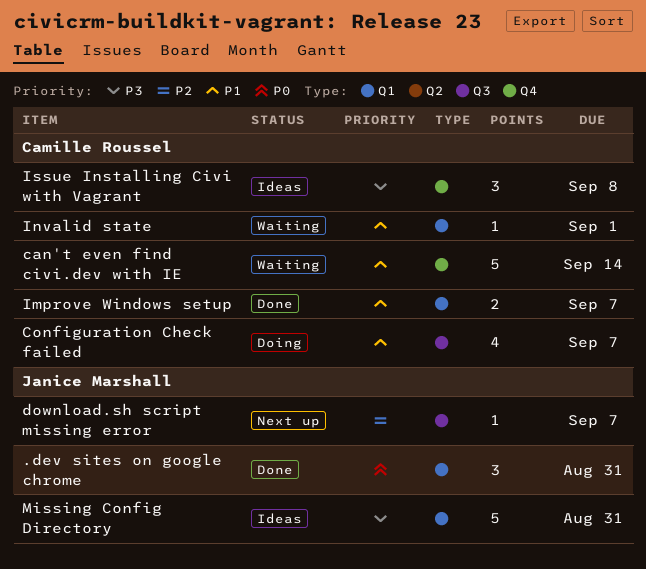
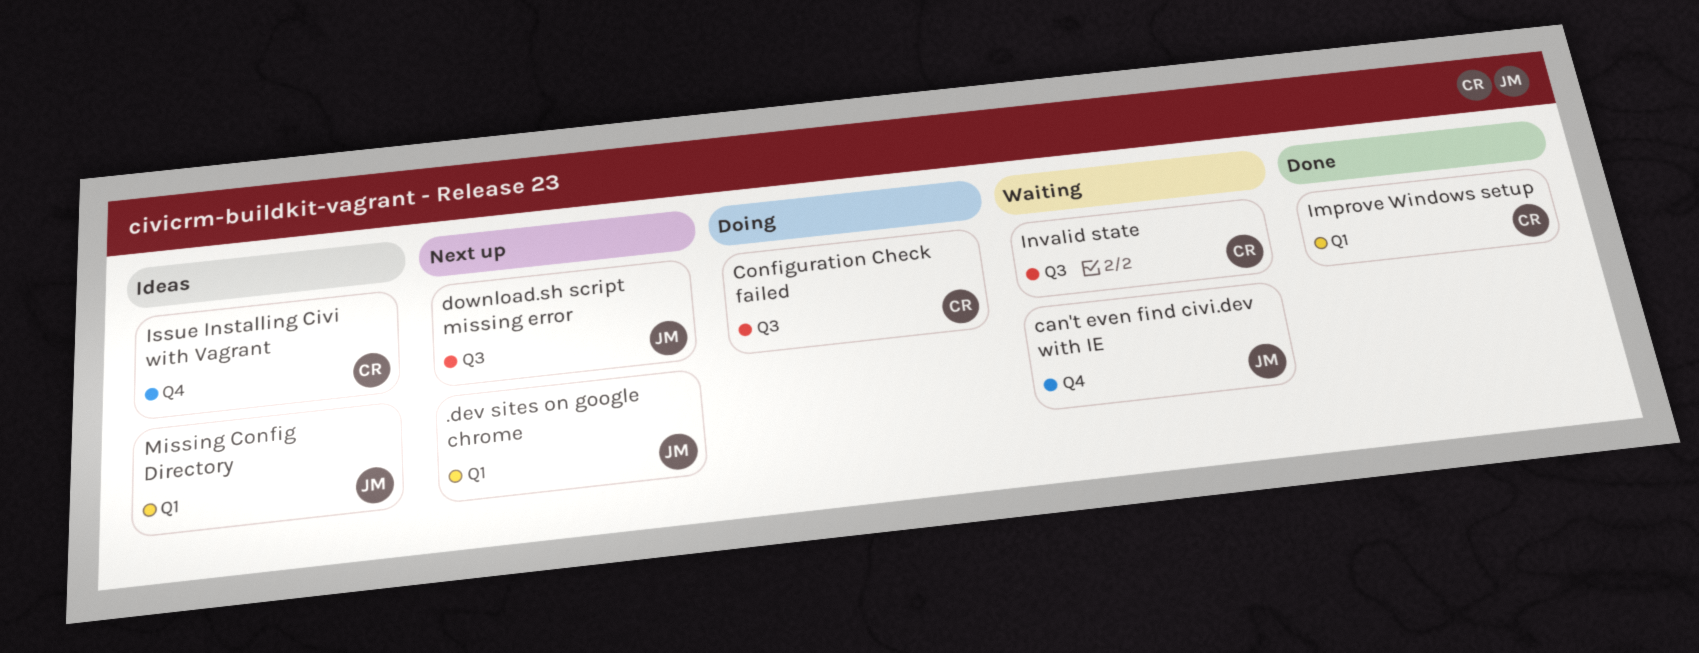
.dev sites on google chrome, status: Done -> Next up
can't even find civi.dev with IE, owner: Camille Roussel -> Janice Marshall
Invalid state, label: Q1 -> Q3

